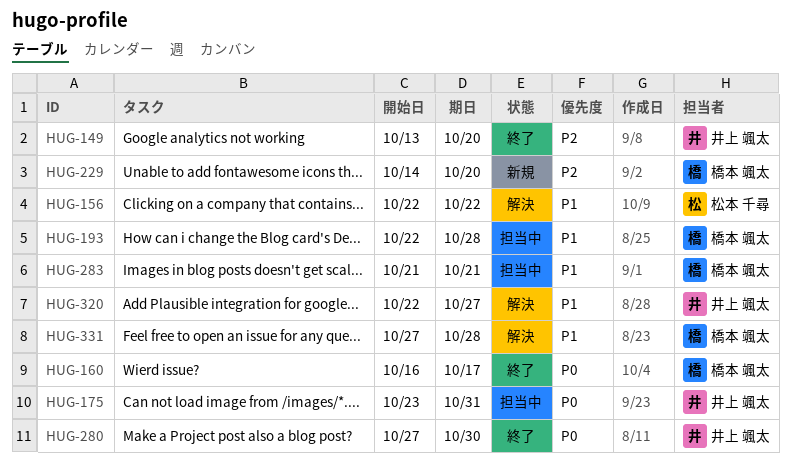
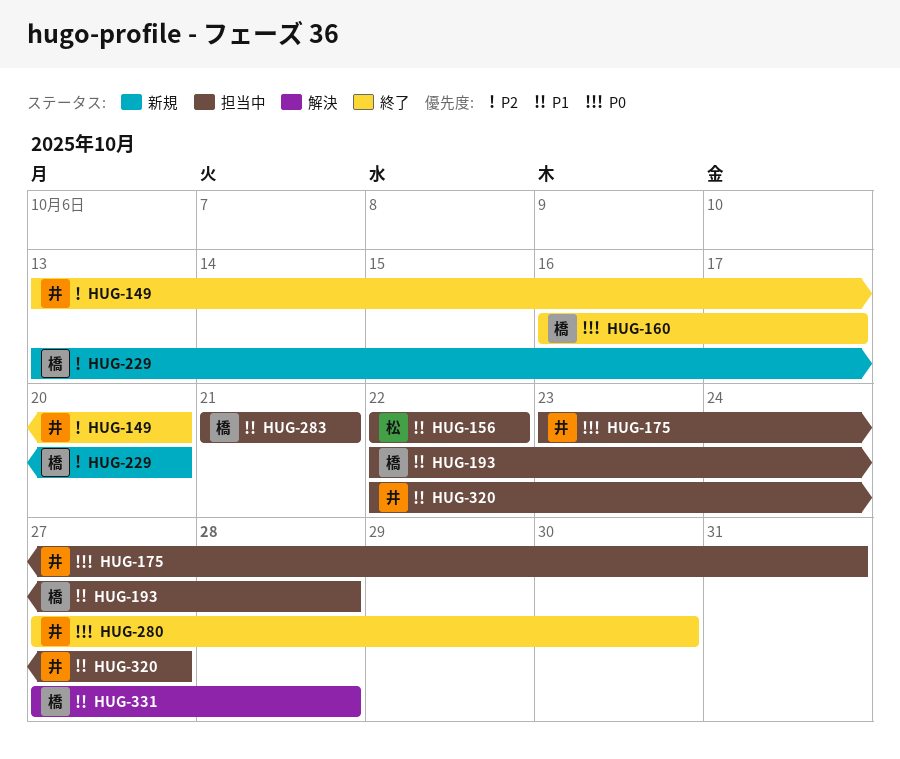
HUG-156, status: 解決 -> 担当中
HUG-229, start: Oct 14 -> Oct 13
HUG-320, status: 解決 -> 担当中

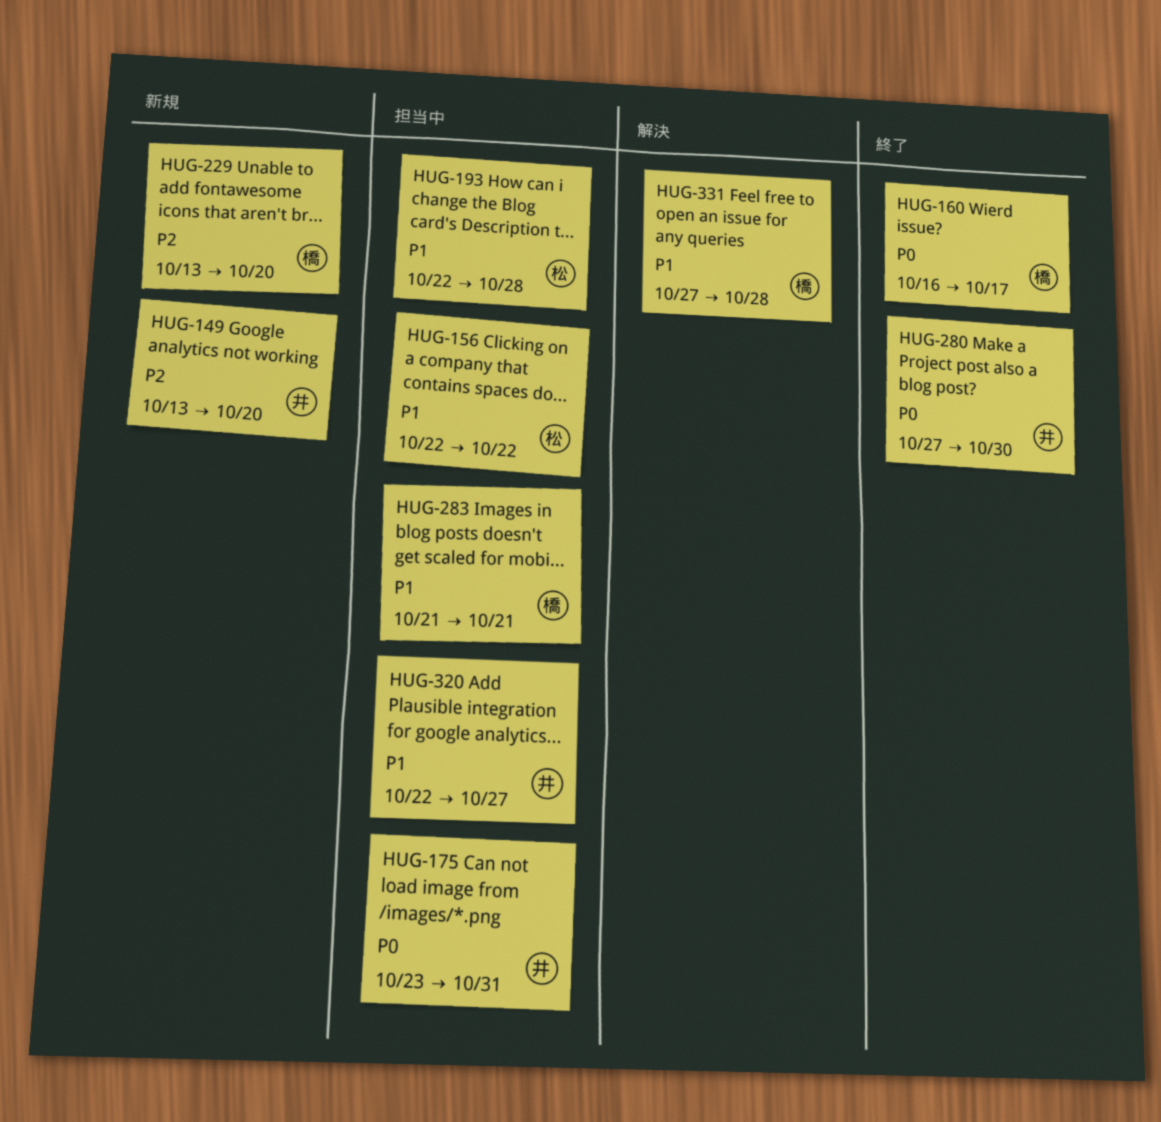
HUG-149, status: 終了 -> 新規
HUG-193, owner: 橋 -> 松

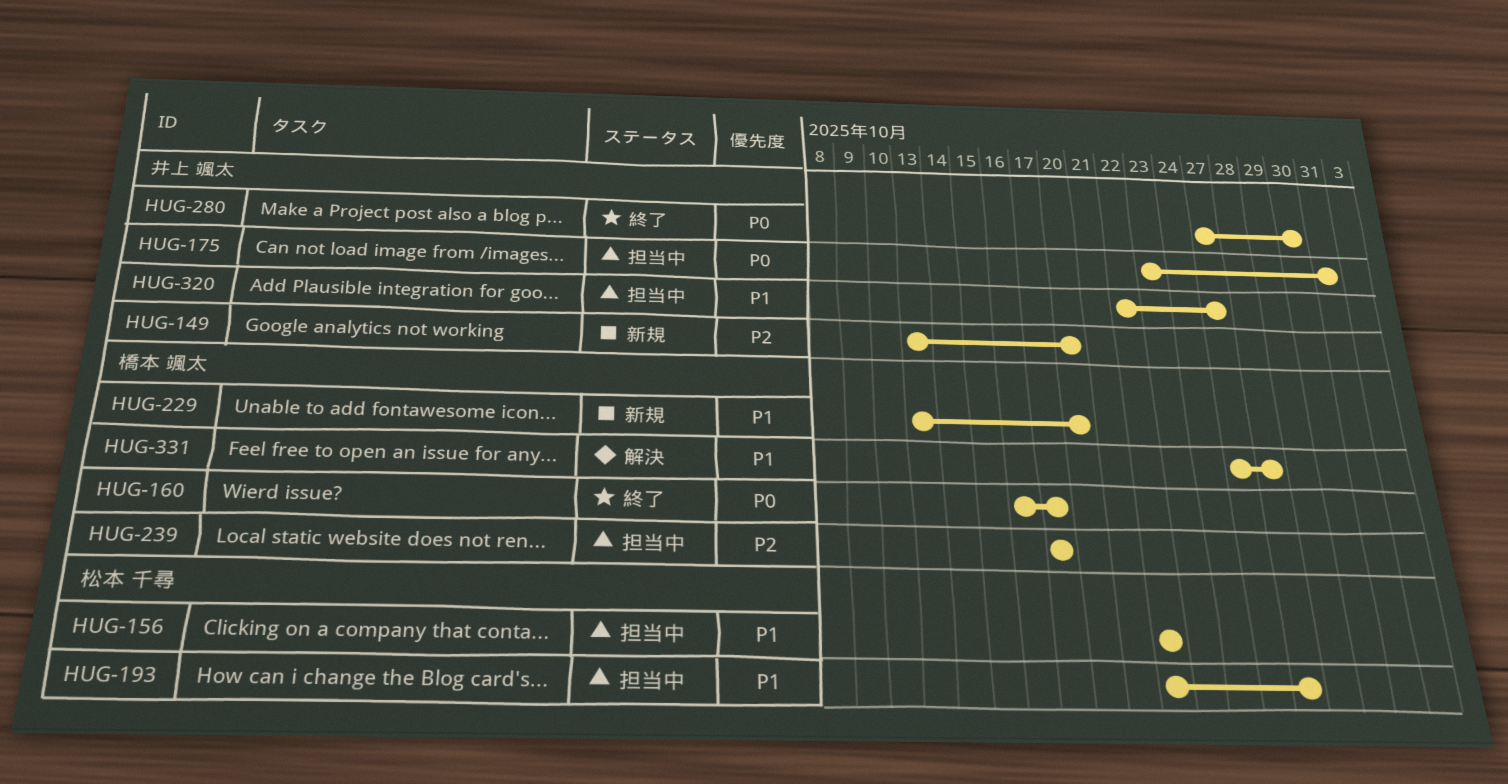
HUG-229, priority: P2 -> P1
HUG-239: none -> present
HUG-283: present -> none

